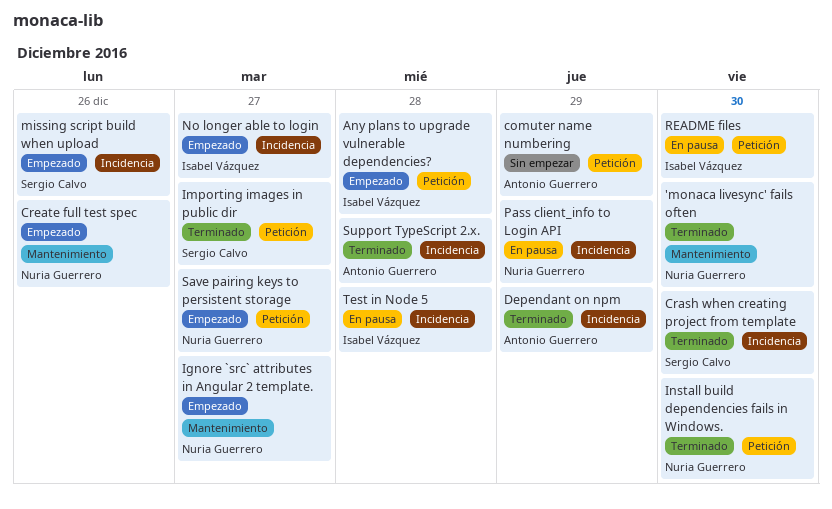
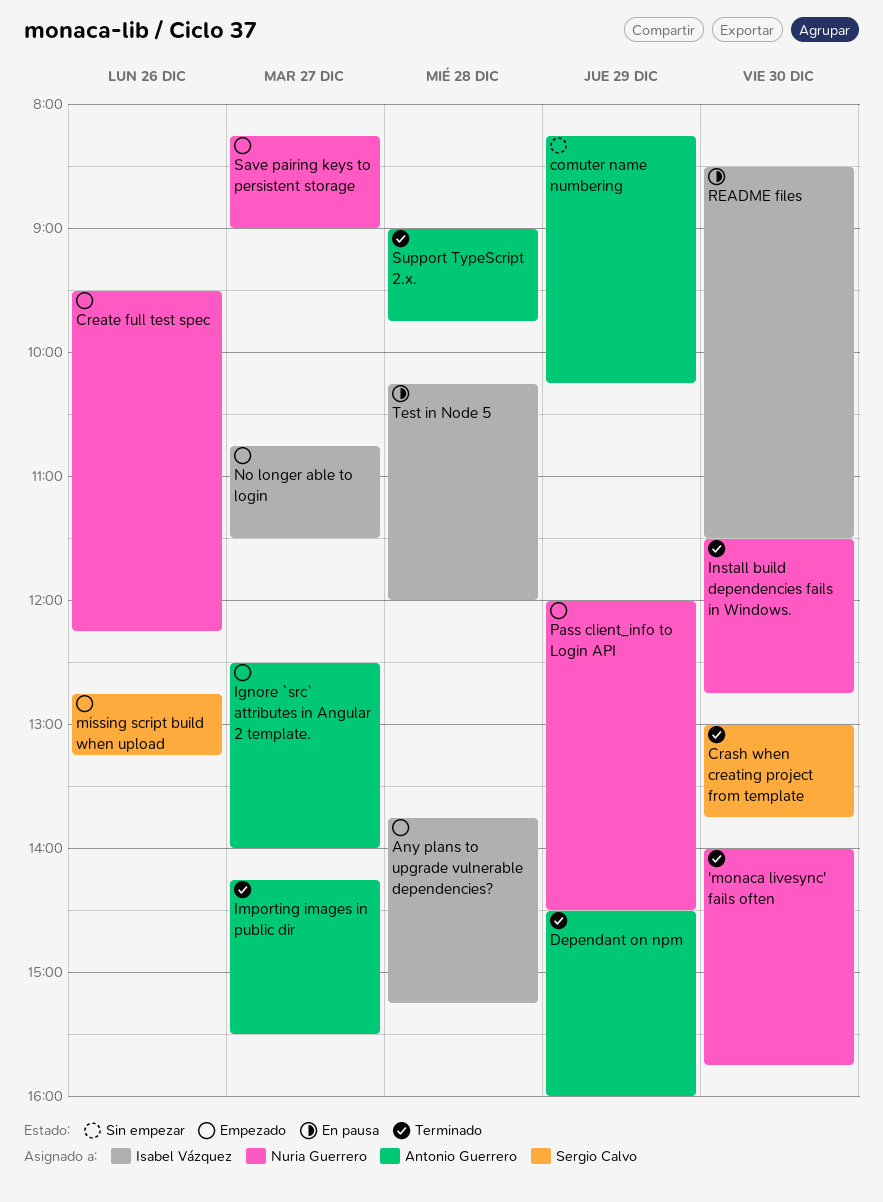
Ignore `src` attributes in Angular 2 template., owner: Nuria Guerrero -> Antonio Guerrero
Importing images in public dir, owner: Sergio Calvo -> Antonio Guerrero
Pass client_info to Login API, status: En pausa -> Empezado

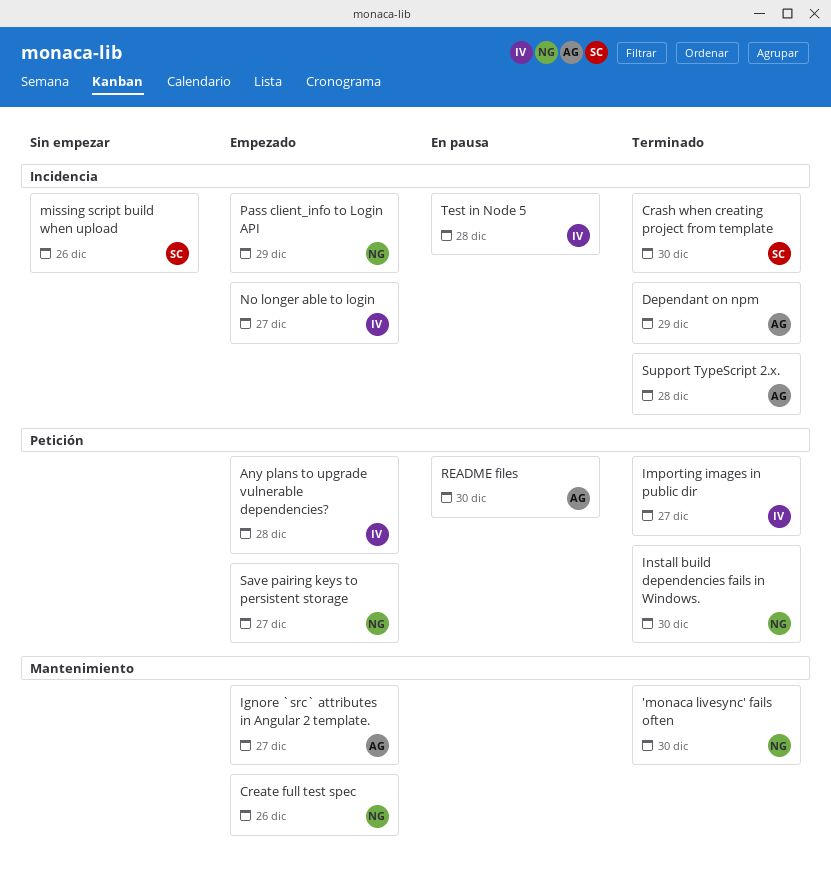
comuter name numbering: present -> none
Importing images in public dir, owner: Antonio Guerrero -> Isabel Vázquez
missing script build when upload, status: Empezado -> Sin empezar
README files, owner: Isabel Vázquez -> Antonio Guerrero

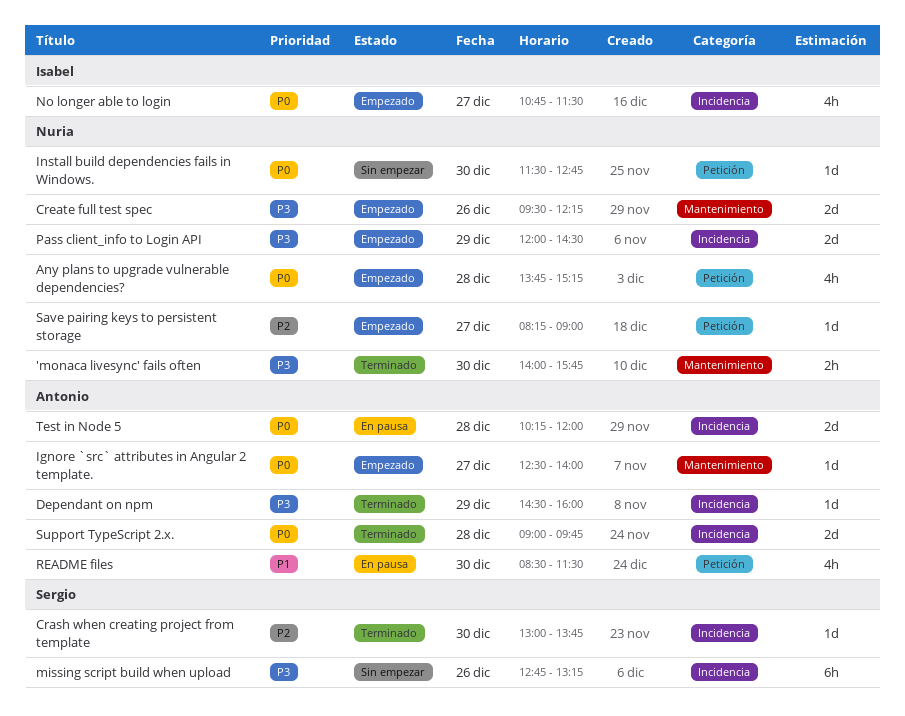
Any plans to upgrade vulnerable dependencies?, owner: Isabel -> Nuria
Importing images in public dir: present -> none
Install build dependencies fails in Windows., status: Terminado -> Sin empezar
Test in Node 5, owner: Isabel -> Antonio

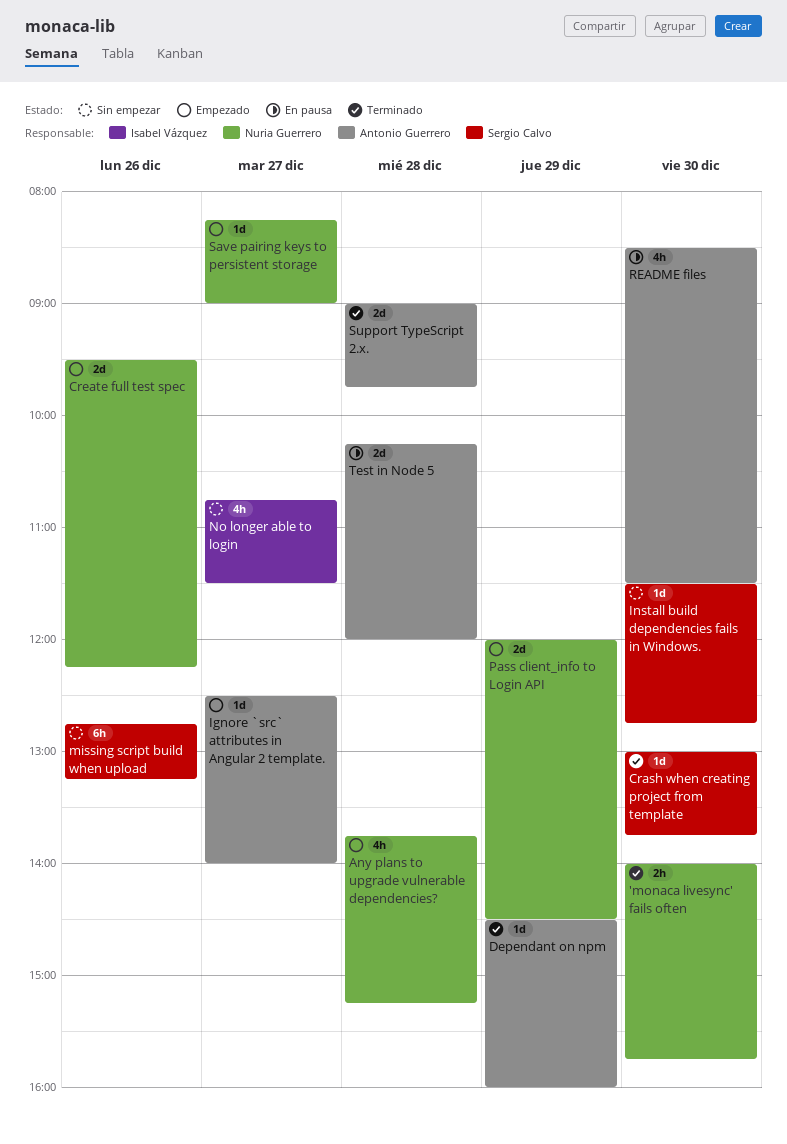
Install build dependencies fails in Windows., owner: Nuria Guerrero -> Sergio Calvo
No longer able to login, status: Empezado -> Sin empezar

